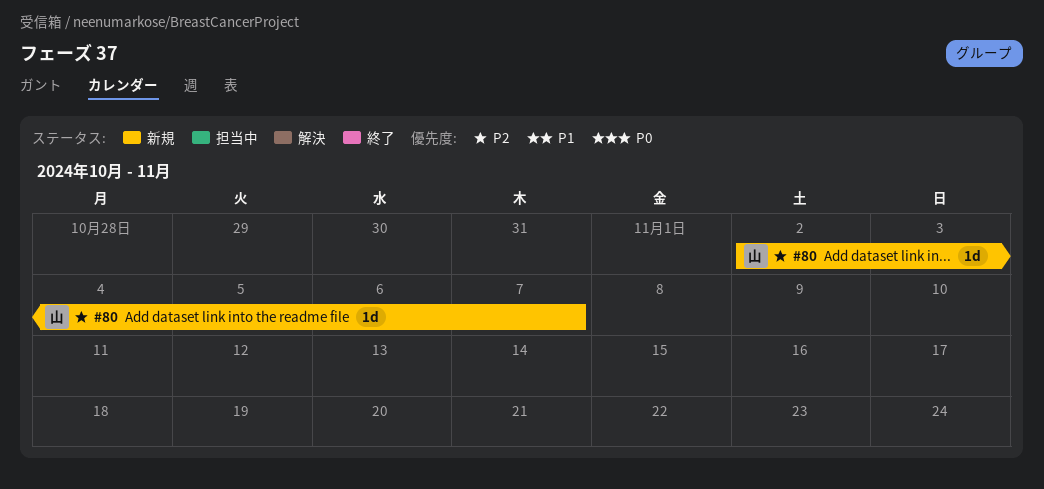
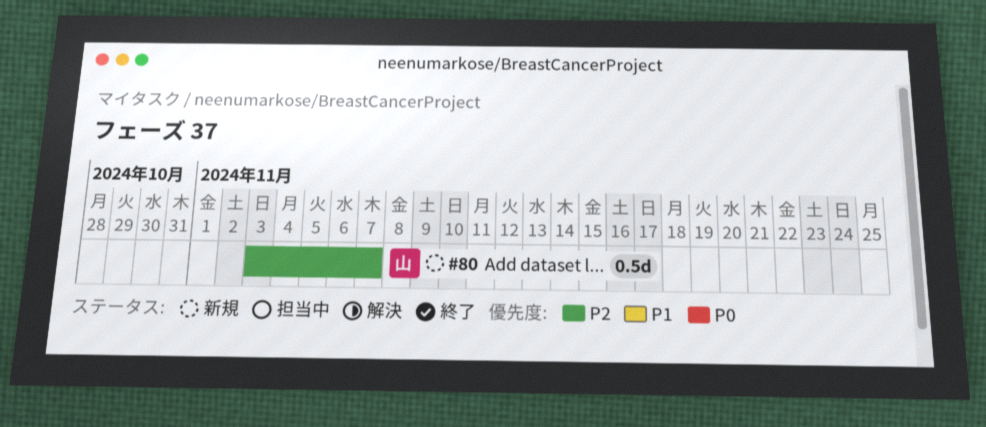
#80, estimate: 1d -> 0.5d
#80, start: Nov 2 -> Nov 3

